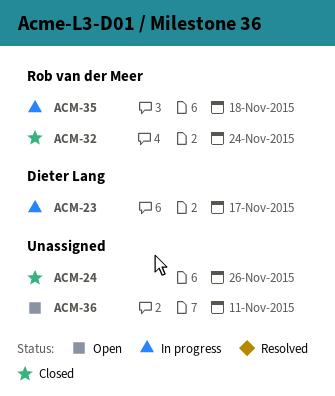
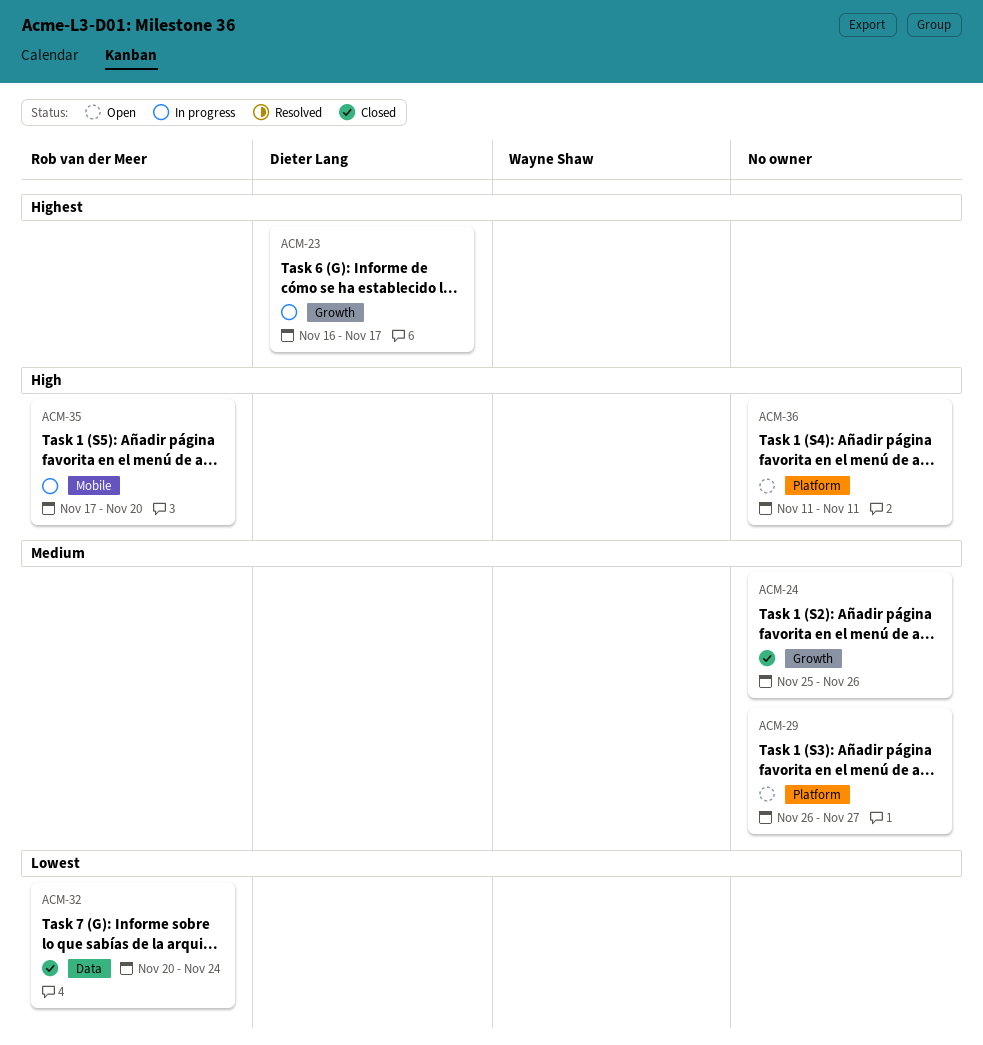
ACM-29: none -> present
ACM-35, due: Nov 18 -> Nov 20

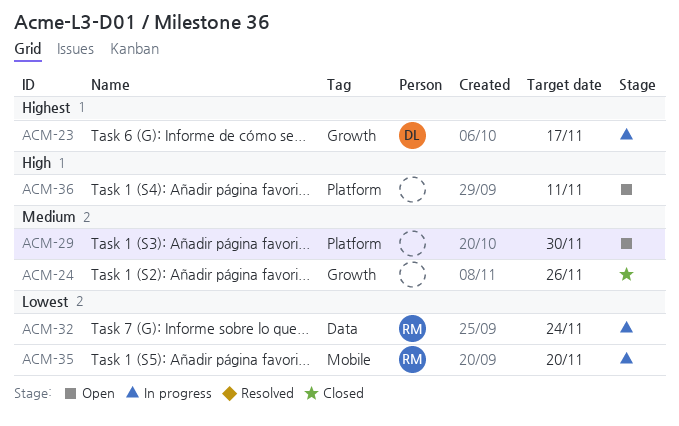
ACM-29, due: Nov 27 -> Nov 30
ACM-32, status: Closed -> In progress
ACM-35, priority: High -> Lowest

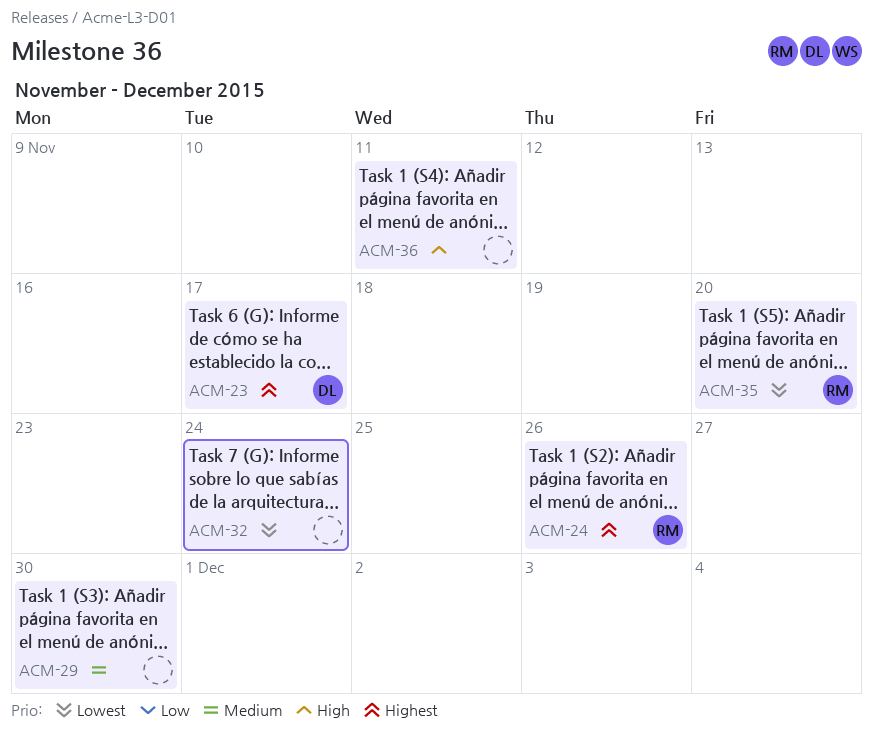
ACM-24, owner: none -> RM
ACM-24, priority: Medium -> Highest
ACM-32, owner: RM -> none

